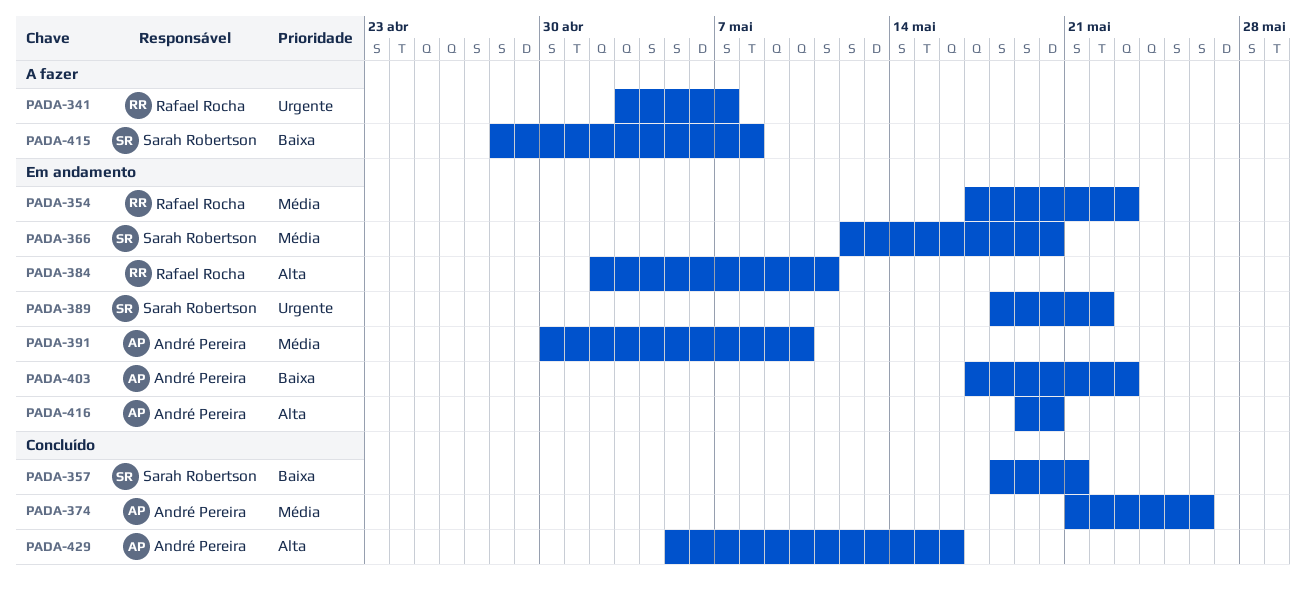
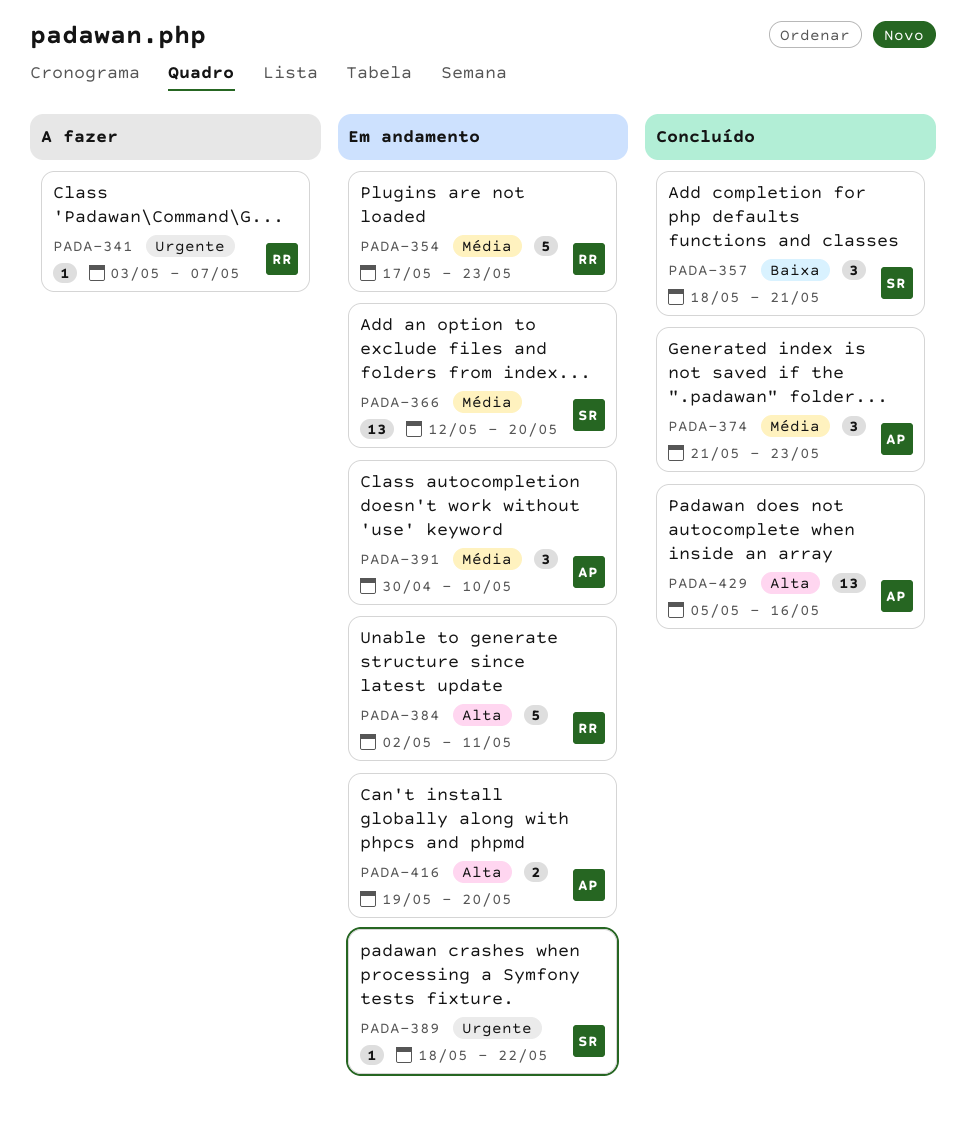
PADA-374, due: May 26 -> May 23
PADA-403: present -> none
PADA-415: present -> none

